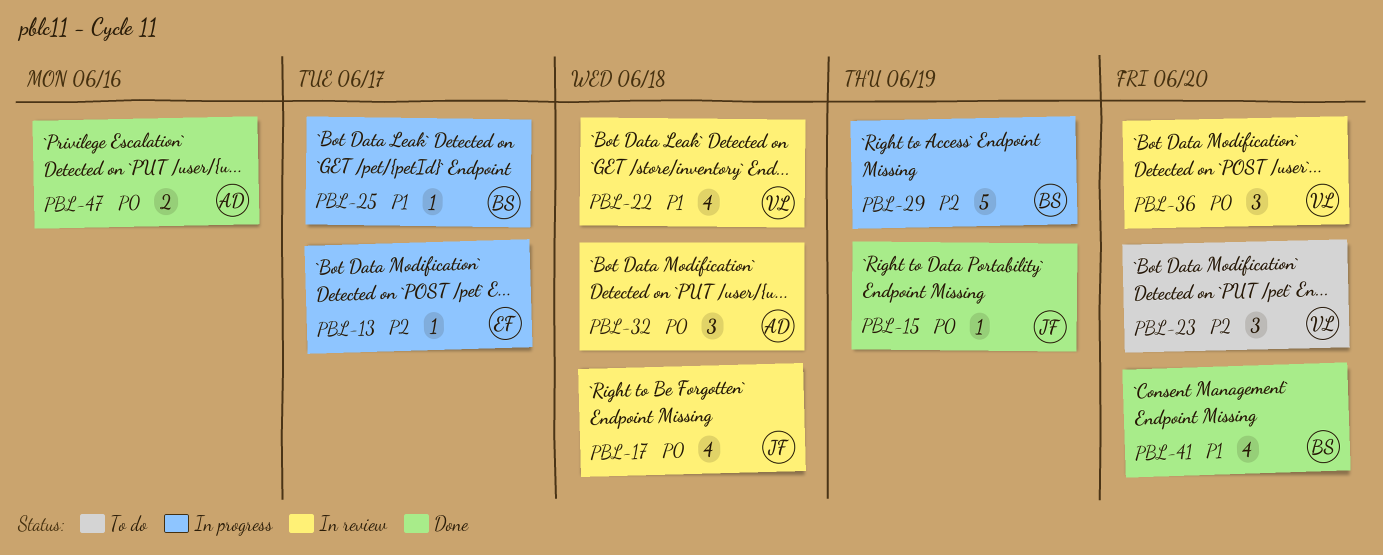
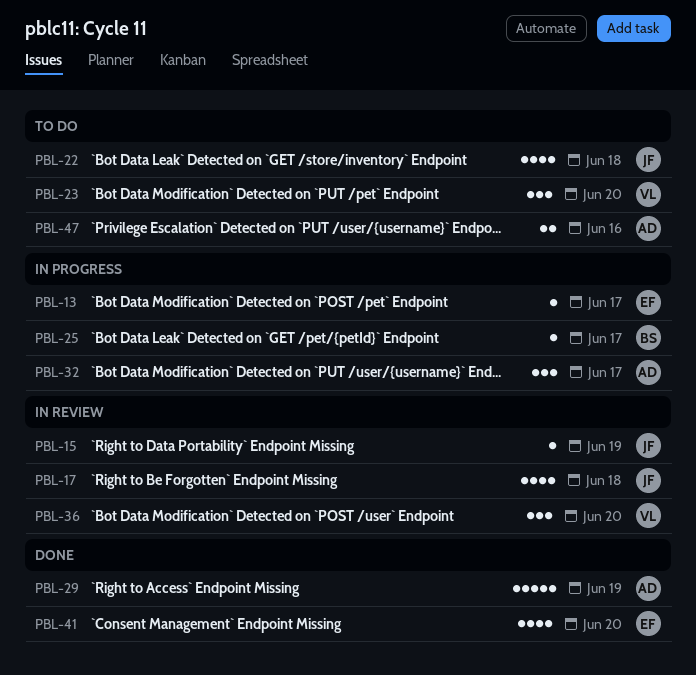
PBL-15, status: Done -> In review
PBL-22, status: In review -> To do
PBL-22, owner: VL -> JF
PBL-29, status: In progress -> Done
PBL-29, owner: BS -> AD
PBL-32, status: In review -> In progress
PBL-32, due: Jun 18 -> Jun 17
PBL-41, owner: BS -> EF
PBL-47, status: Done -> To do

